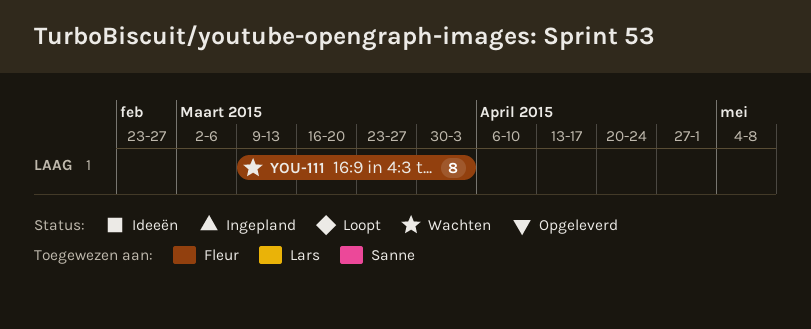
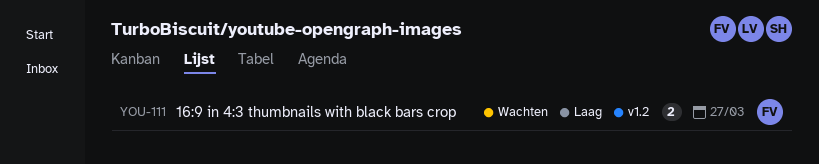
YOU-111, estimate: 8 -> 2
YOU-111, due: Apr 3 -> Mar 27

